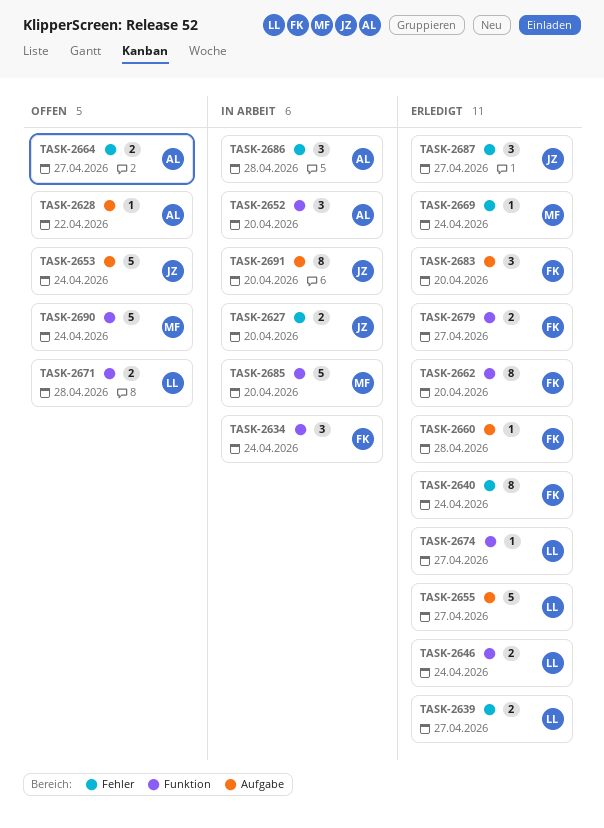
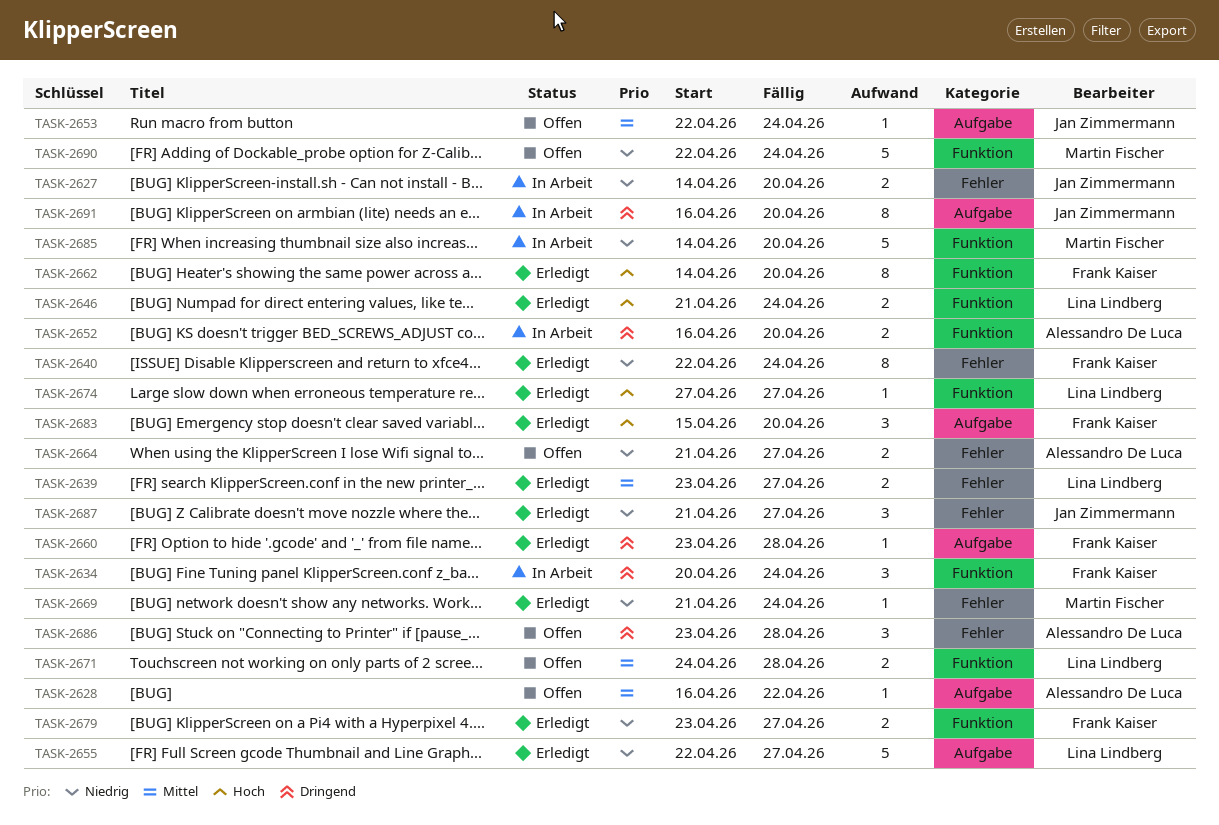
TASK-2652, estimate: 3 -> 2
TASK-2653, estimate: 5 -> 1
TASK-2686, status: In Arbeit -> Offen

